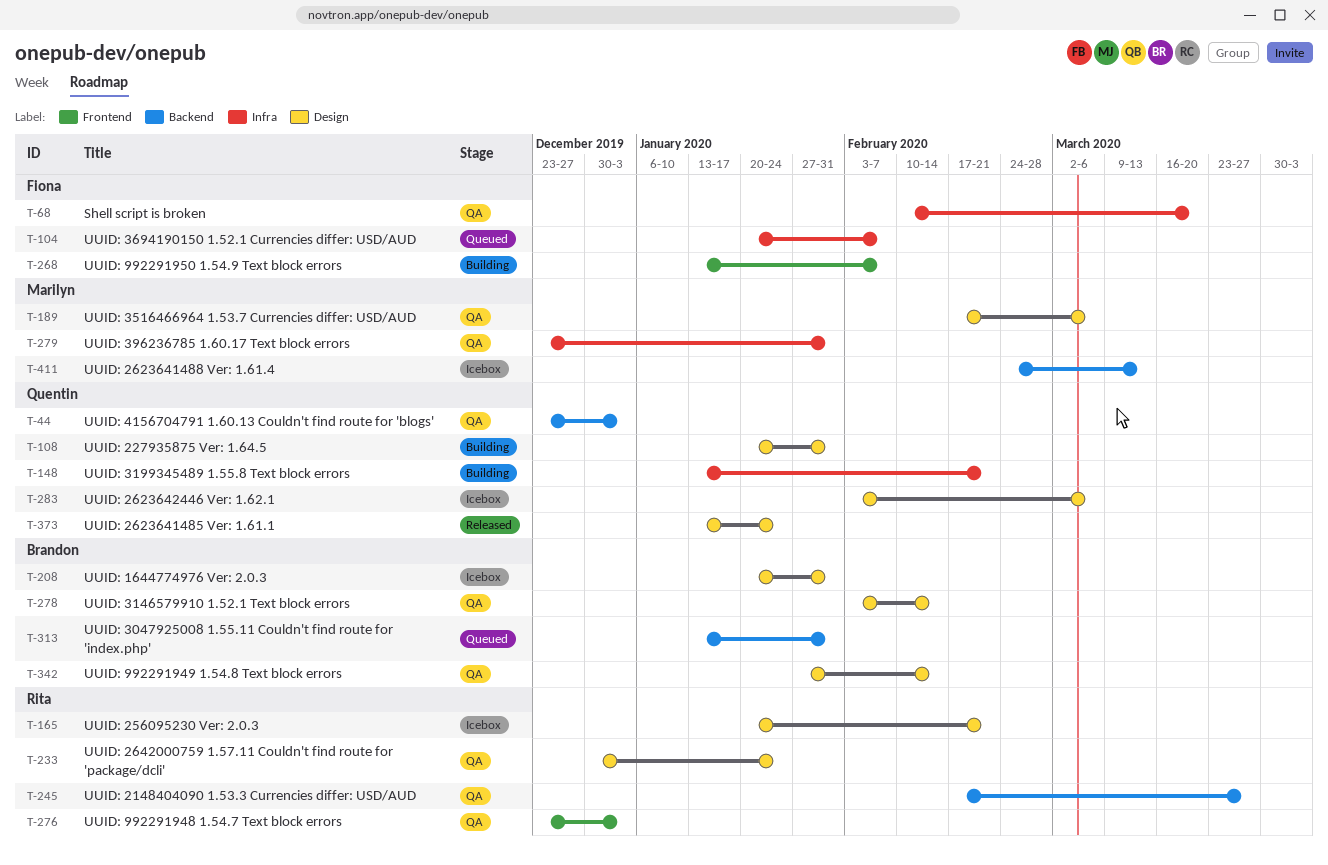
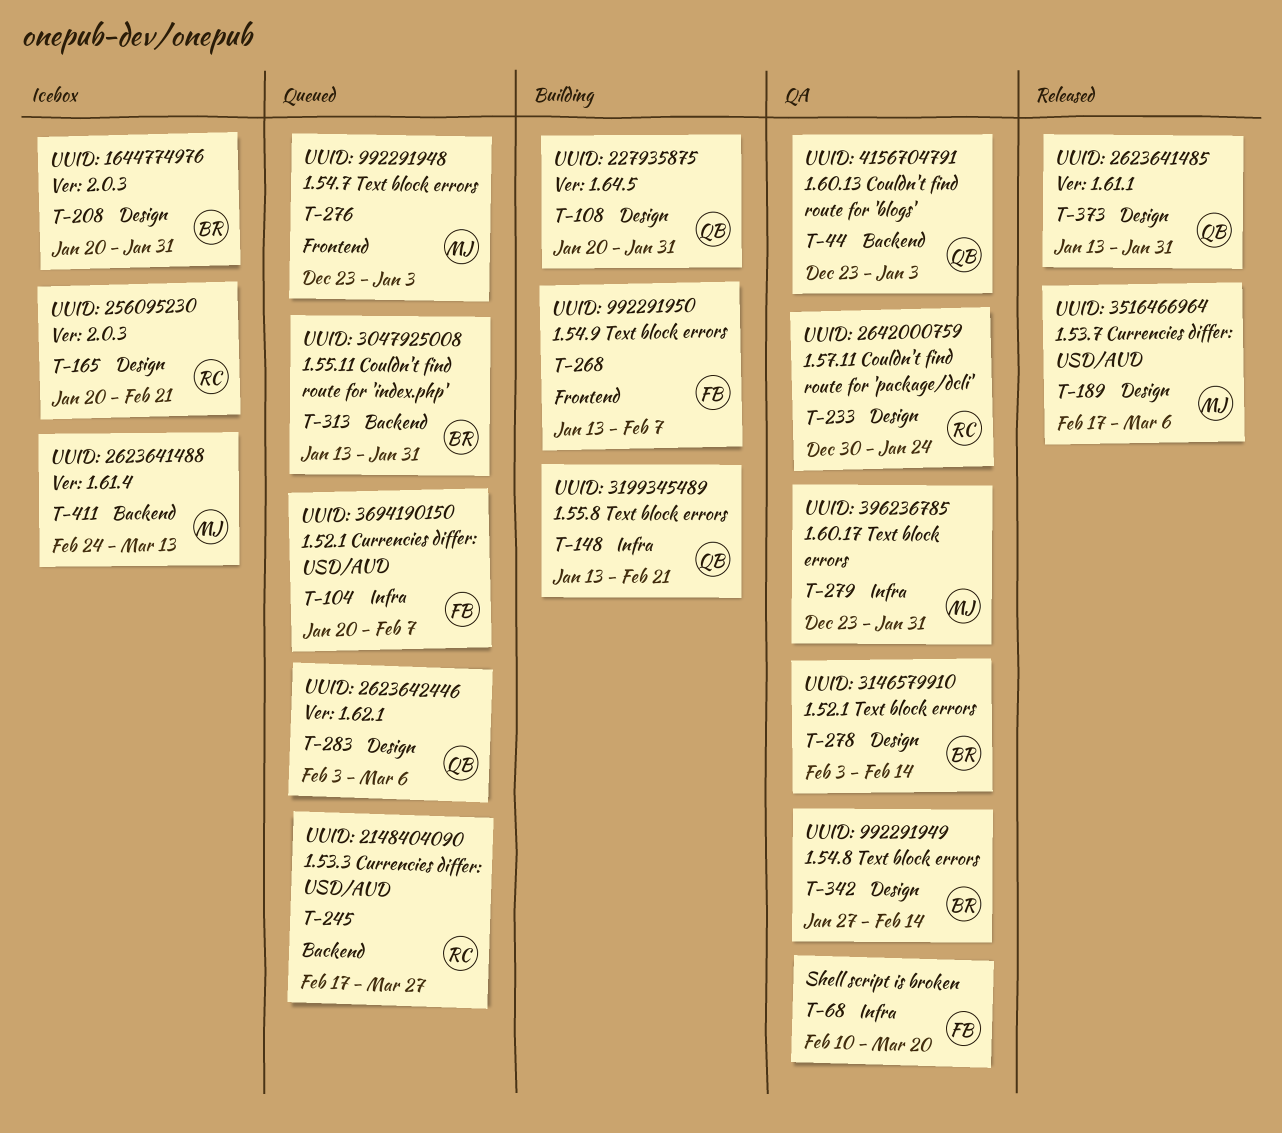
T-189, status: QA -> Released
T-245, status: QA -> Queued
T-276, status: QA -> Queued
T-276, owner: Rita -> Marilyn
T-283, status: Icebox -> Queued
T-373, due: Jan 24 -> Jan 31

